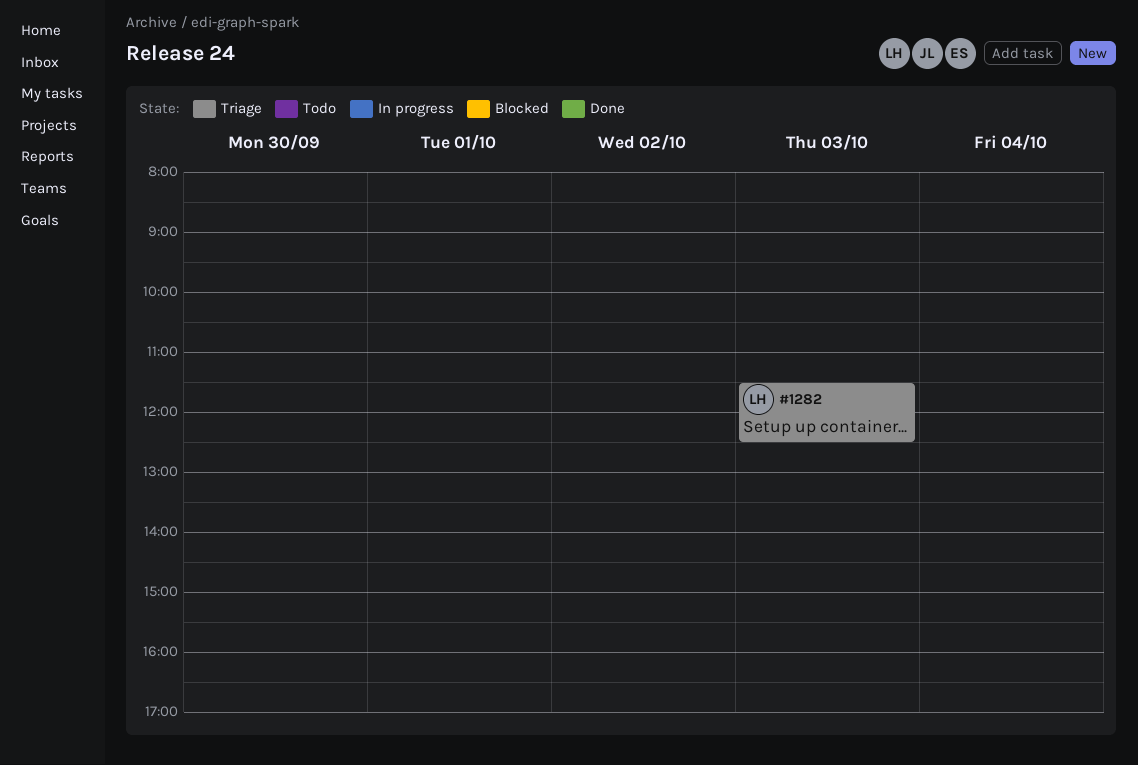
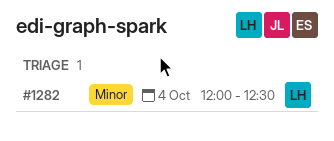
#1282, day: Oct 3 -> Oct 4
#1282, begins: 11:30 -> 12:00

